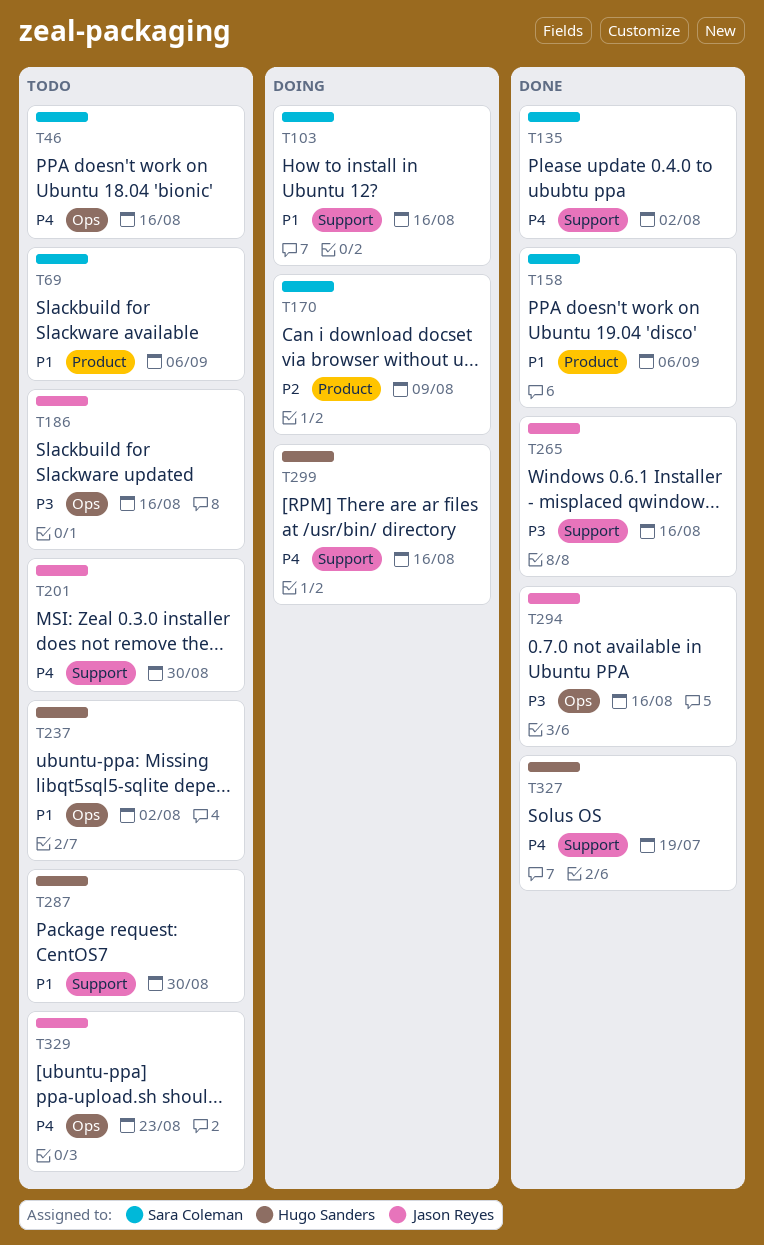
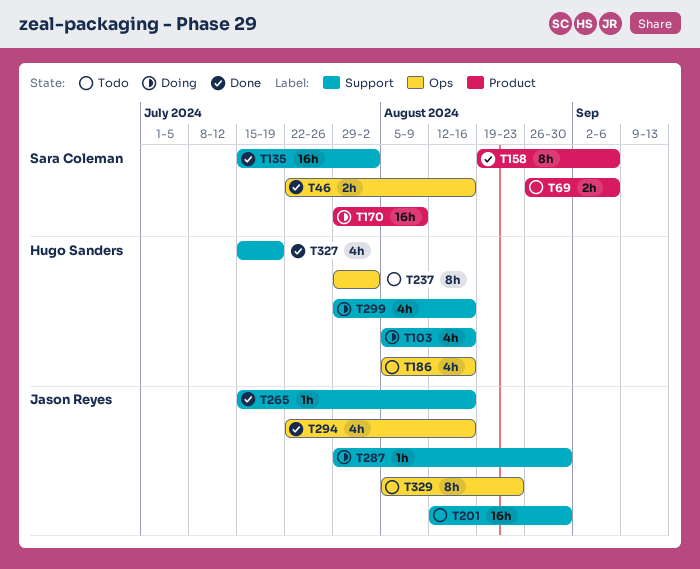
T46, status: Todo -> Done
T103, owner: Sara Coleman -> Hugo Sanders
T186, owner: Jason Reyes -> Hugo Sanders
T287, status: Todo -> Doing
T287, owner: Hugo Sanders -> Jason Reyes

